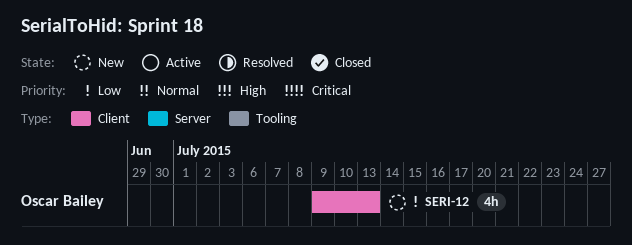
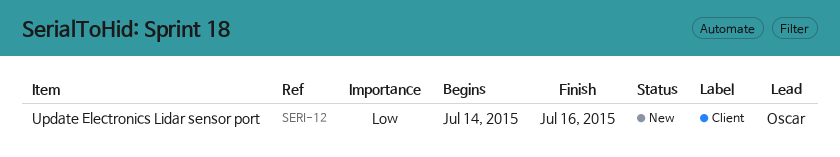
SERI-12, start: Jul 9 -> Jul 14
SERI-12, due: Jul 13 -> Jul 16

